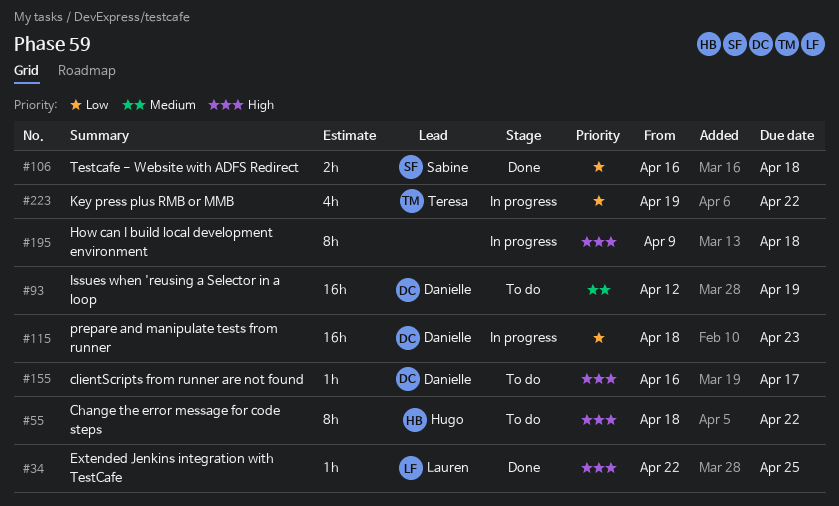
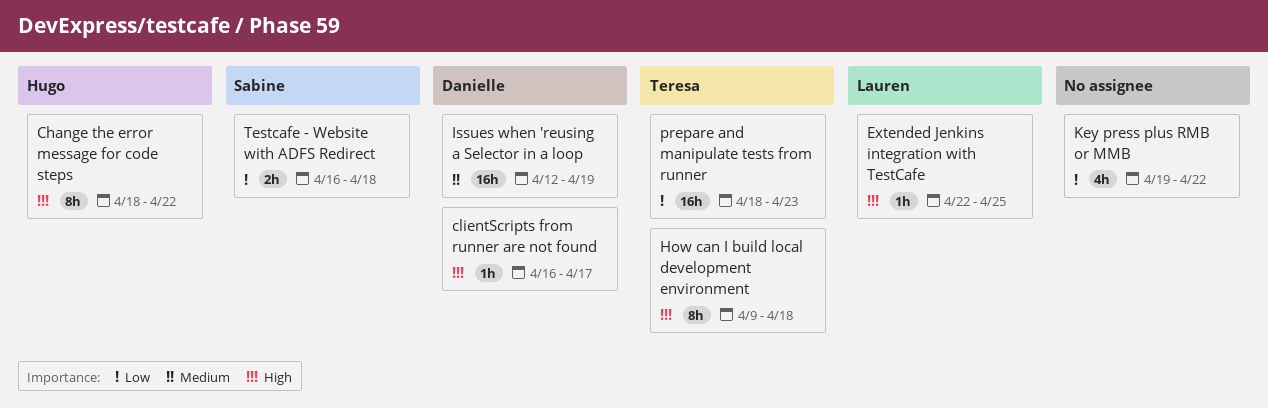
How can I build local development environment, owner: none -> Teresa
Key press plus RMB or MMB, owner: Teresa -> none
prepare and manipulate tests from runner, owner: Danielle -> Teresa

